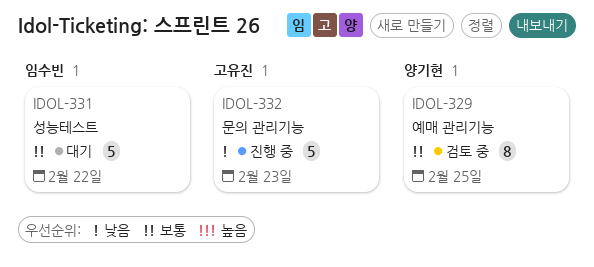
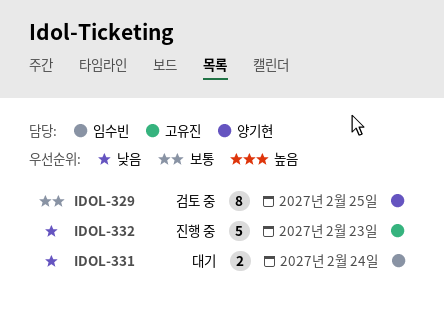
IDOL-331, priority: 보통 -> 낮음
IDOL-331, estimate: 5 -> 2
IDOL-331, due: Feb 22 -> Feb 24

